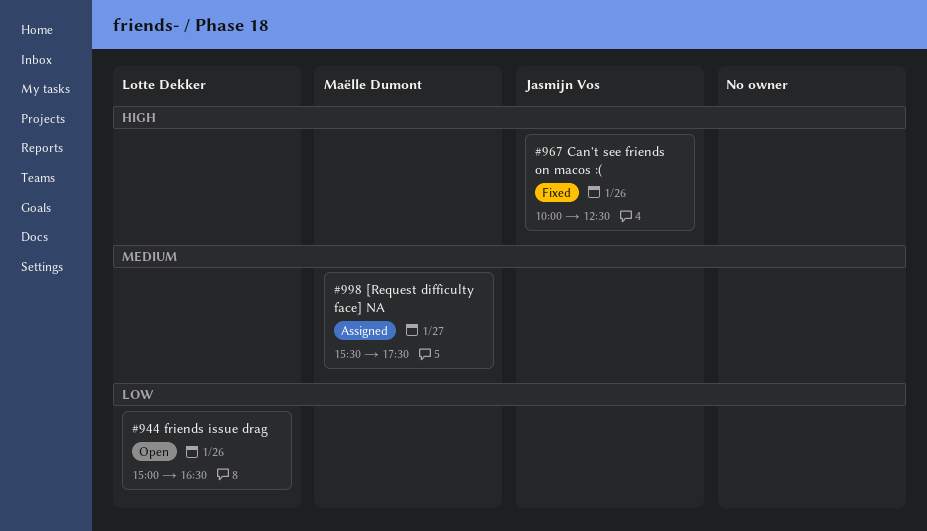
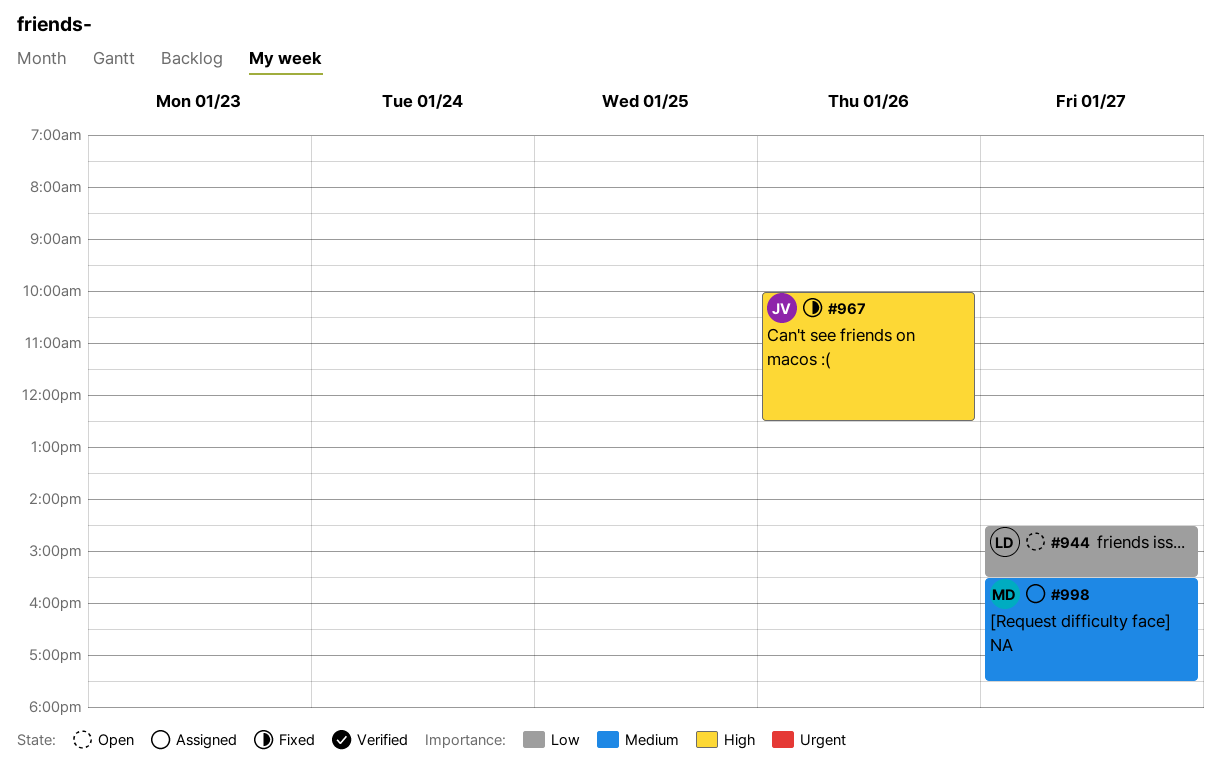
#944, day: Jan 26 -> Jan 27
#944, begins: 15:00 -> 14:30
#944, ends: 16:30 -> 15:30

